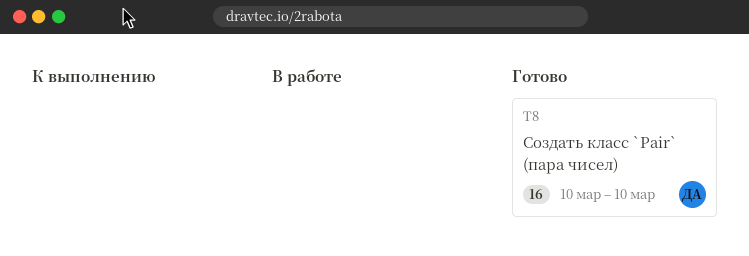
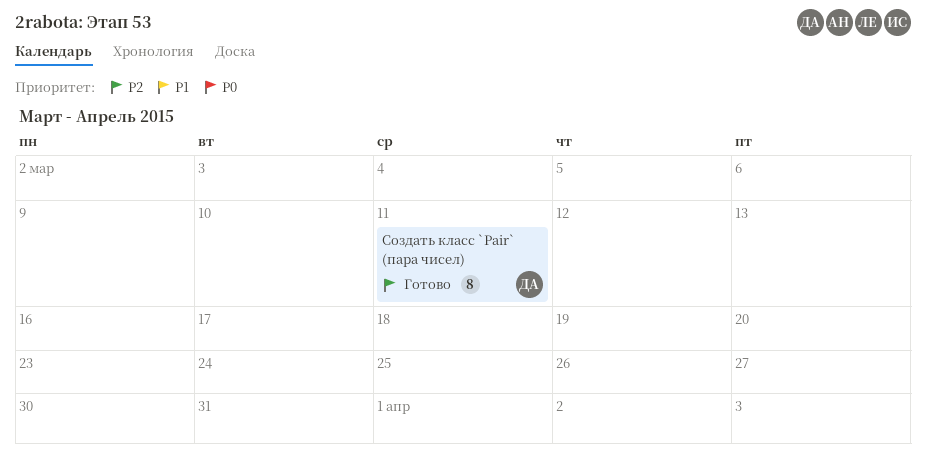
Создать класс `Pair` (пара чисел), estimate: 16 -> 8
Создать класс `Pair` (пара чисел), due: Mar 10 -> Mar 11

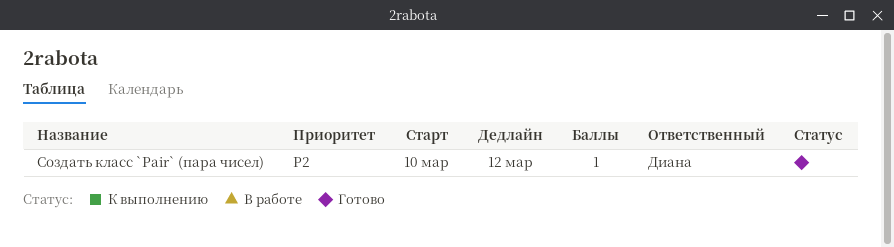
Создать класс `Pair` (пара чисел), estimate: 8 -> 1
Создать класс `Pair` (пара чисел), due: Mar 11 -> Mar 12

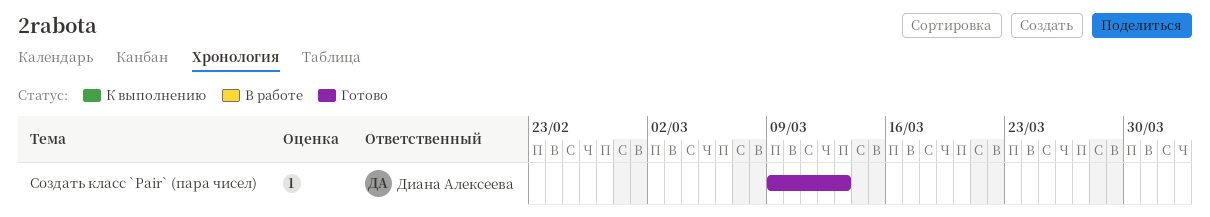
Создать класс `Pair` (пара чисел), start: Mar 10 -> Mar 9
Создать класс `Pair` (пара чисел), due: Mar 12 -> Mar 13

